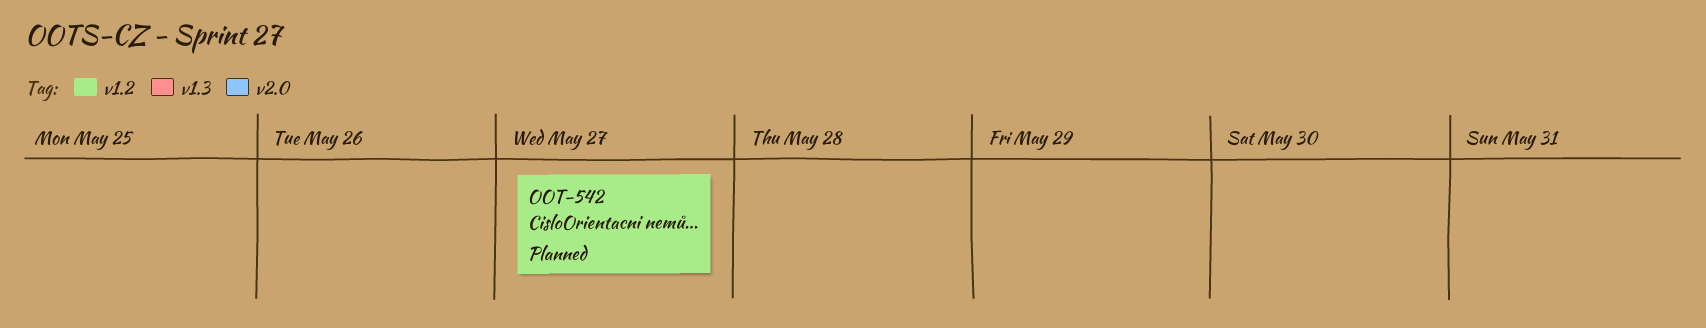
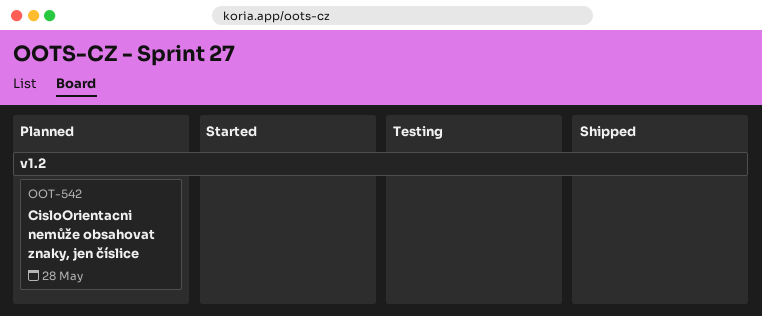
OOT-542, due: May 27 -> May 28

